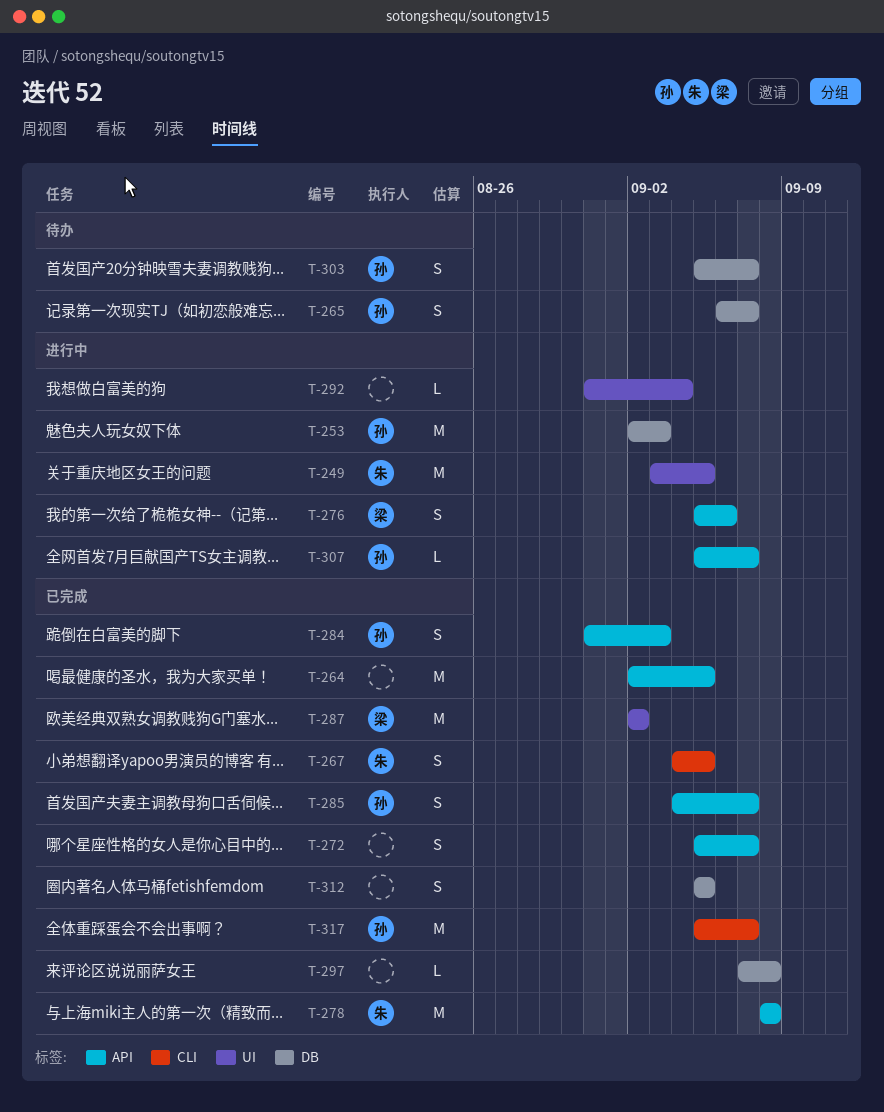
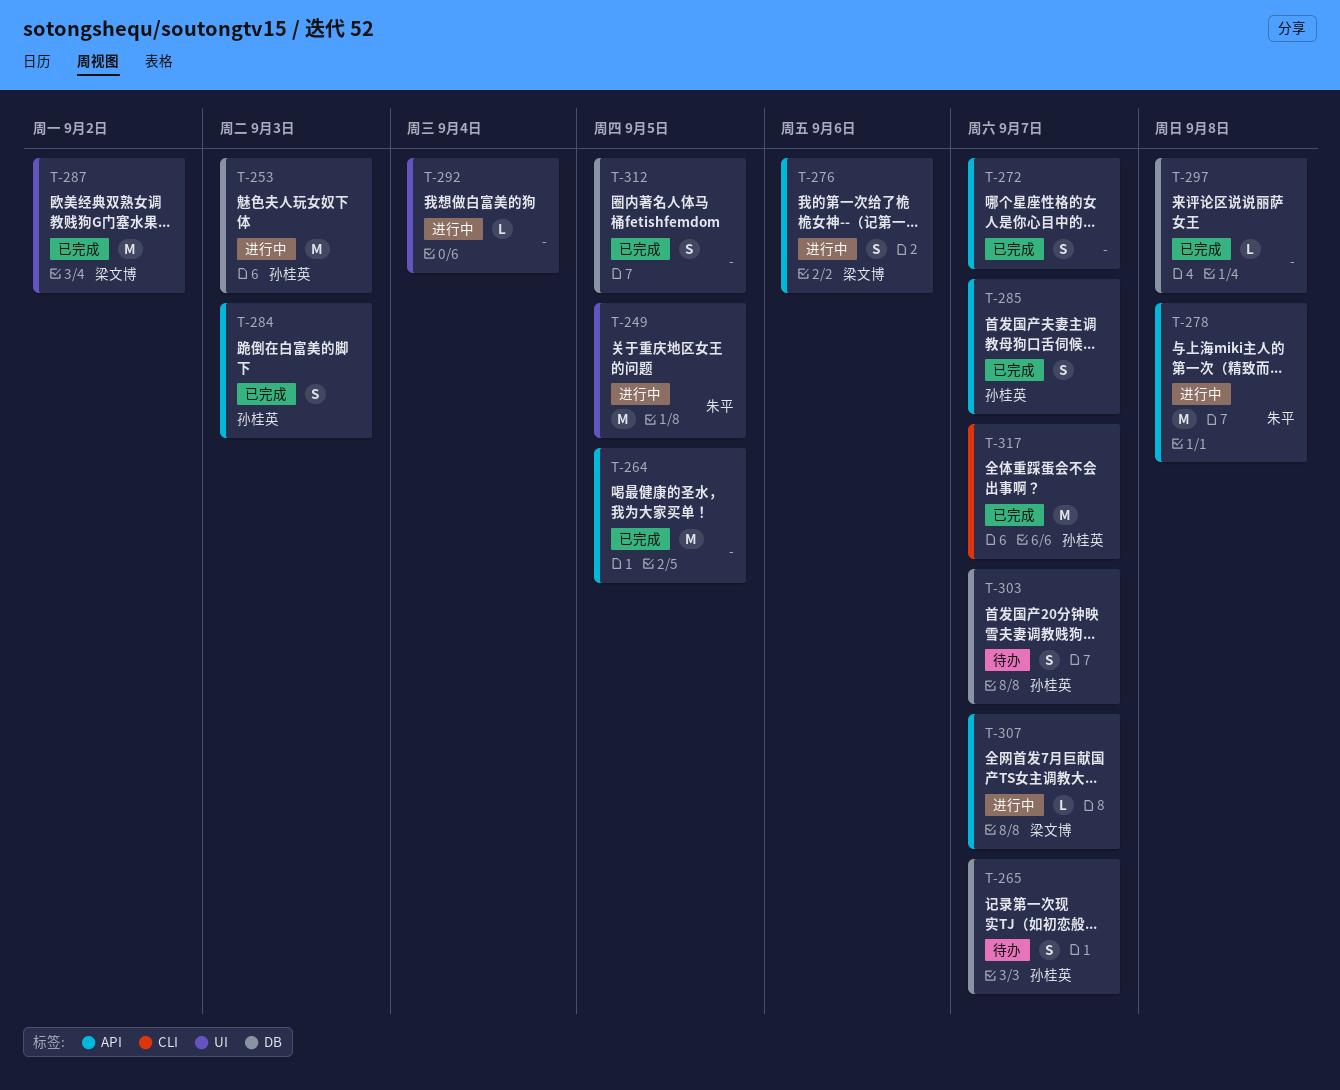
T-267: present -> none
T-278, status: 已完成 -> 进行中
T-307, owner: 孙桂英 -> 梁文博

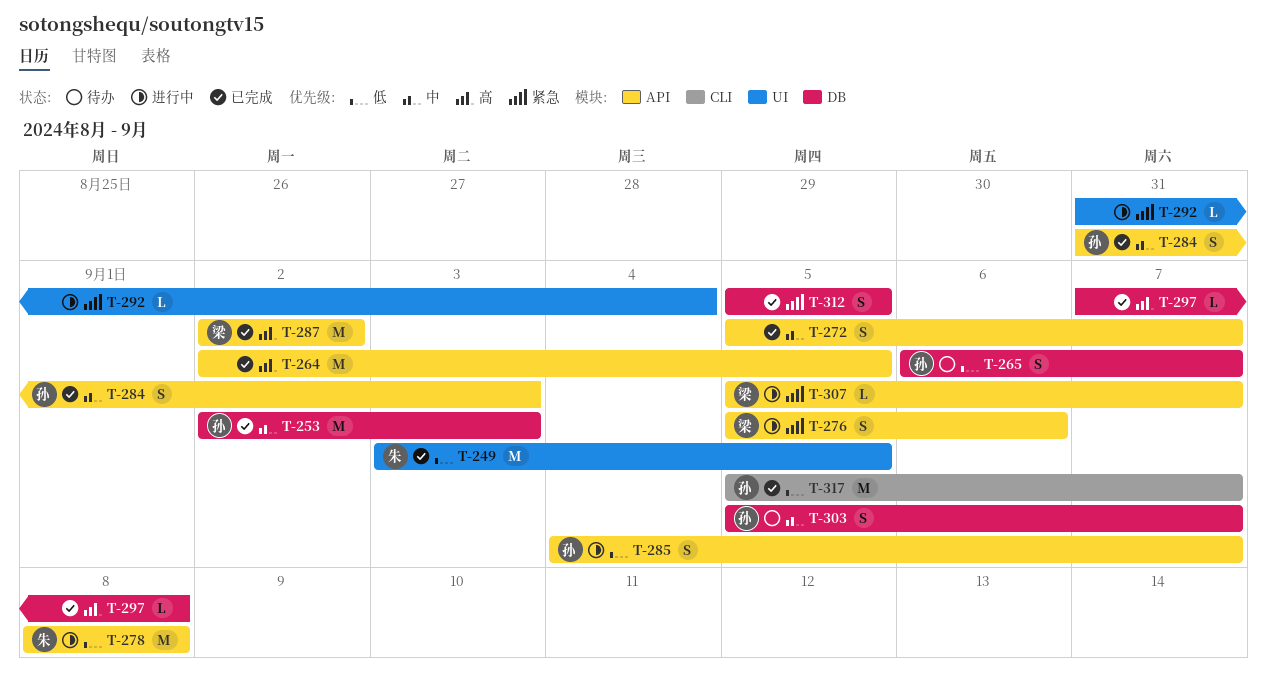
T-249, status: 进行中 -> 已完成
T-253, status: 进行中 -> 已完成
T-285, status: 已完成 -> 进行中
T-287, label: UI -> API

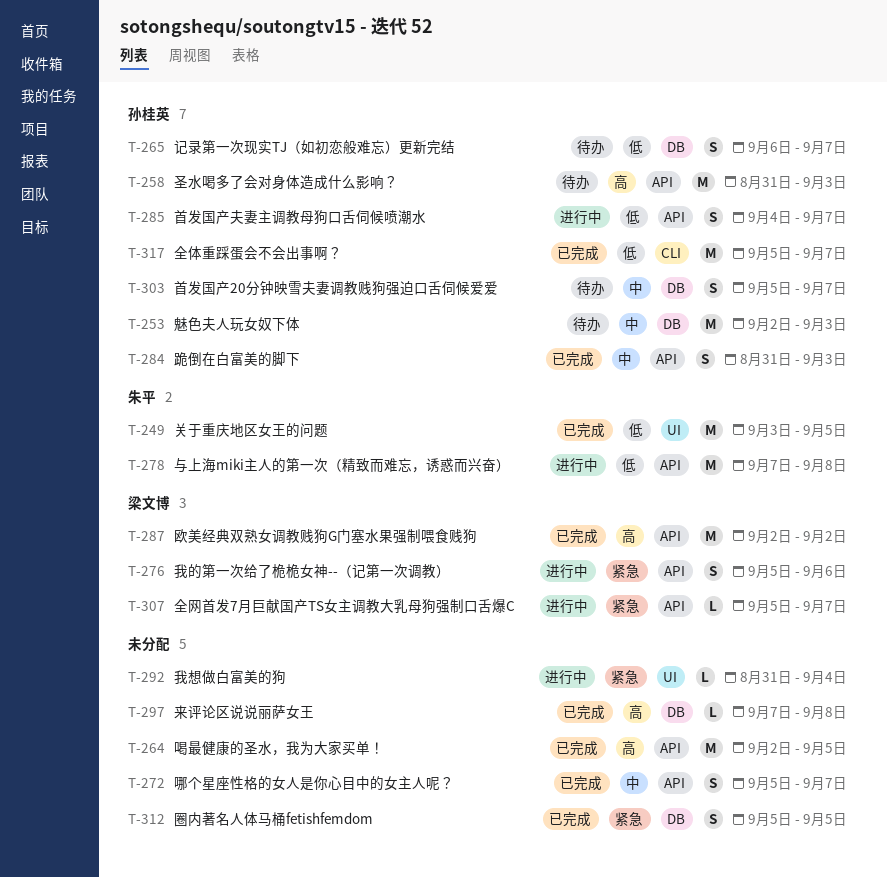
T-253, status: 已完成 -> 待办
T-258: none -> present
T-278, start: Sep 8 -> Sep 7

